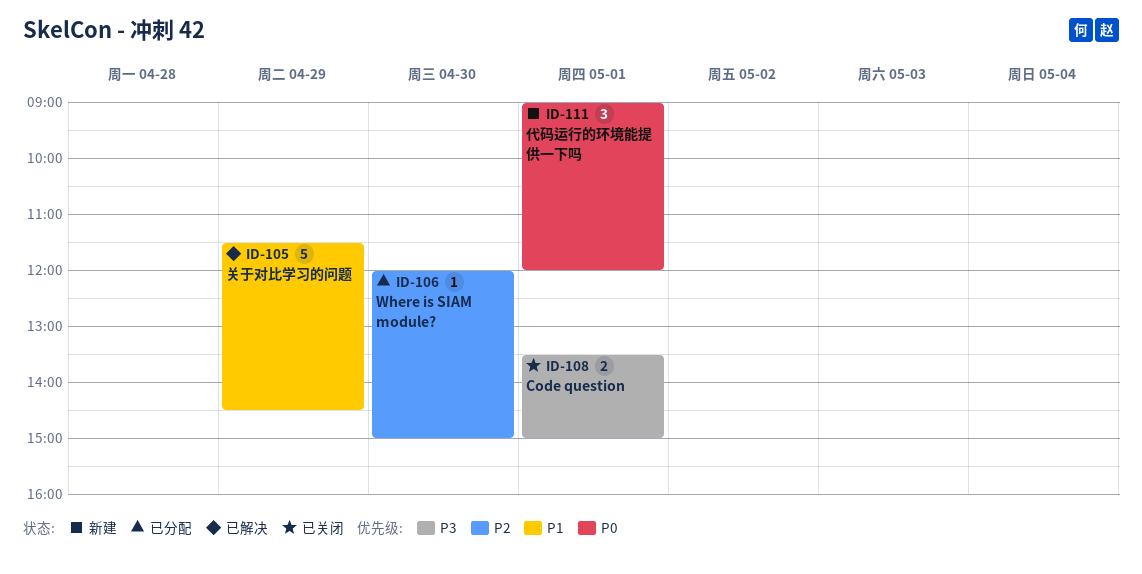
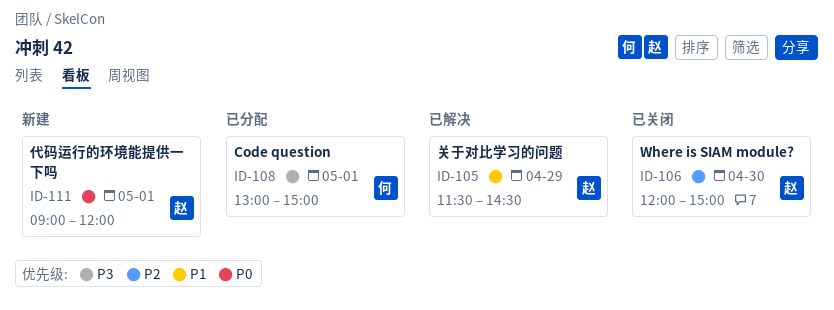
ID-106, status: 已分配 -> 已关闭
ID-108, status: 已关闭 -> 已分配
ID-108, begins: 13:30 -> 13:00

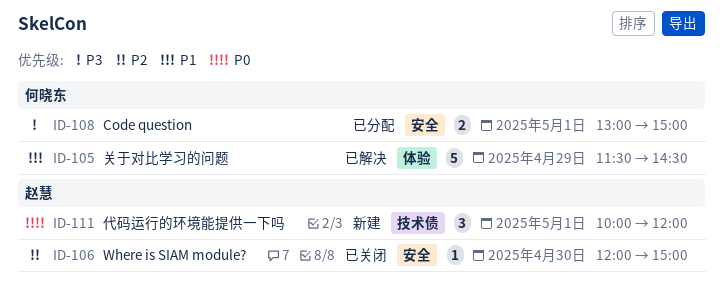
ID-105, owner: 赵慧 -> 何晓东
ID-111, begins: 09:00 -> 10:00

